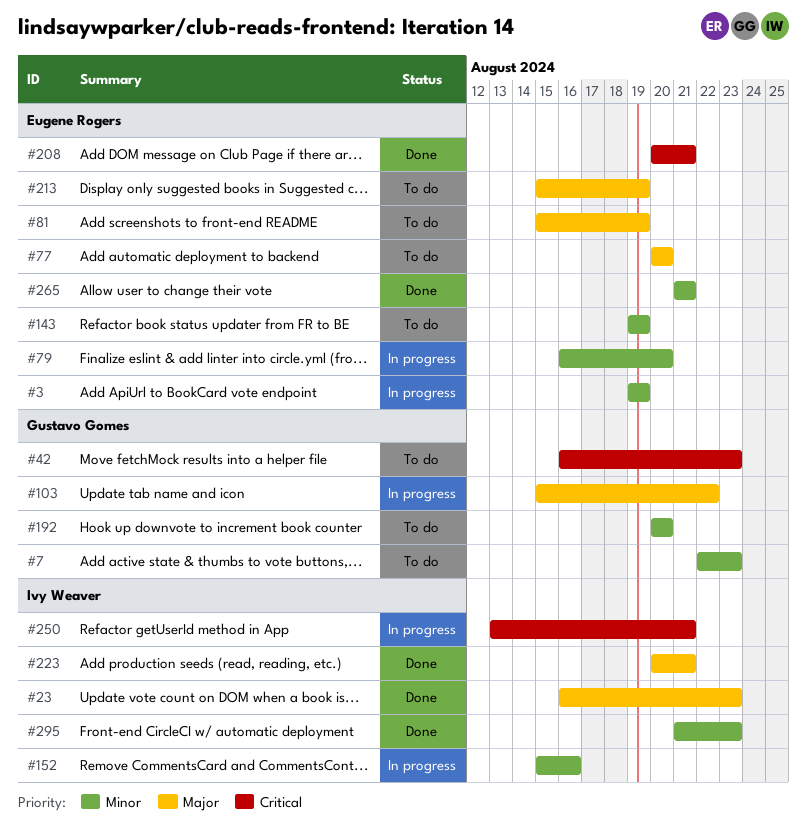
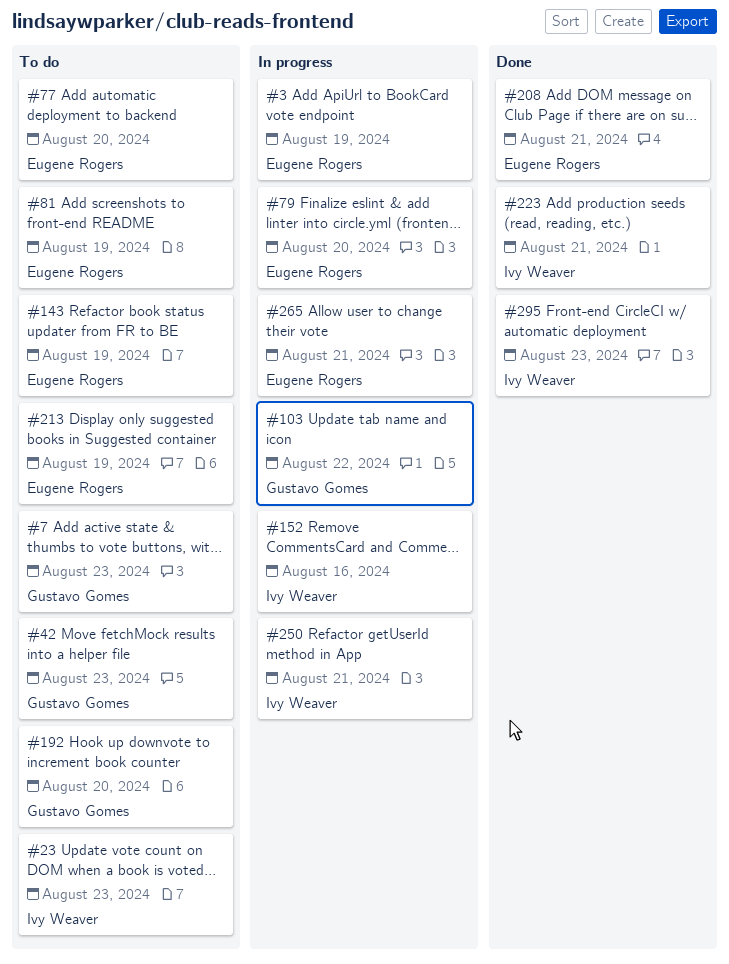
#23, status: Done -> To do
#265, status: Done -> In progress

